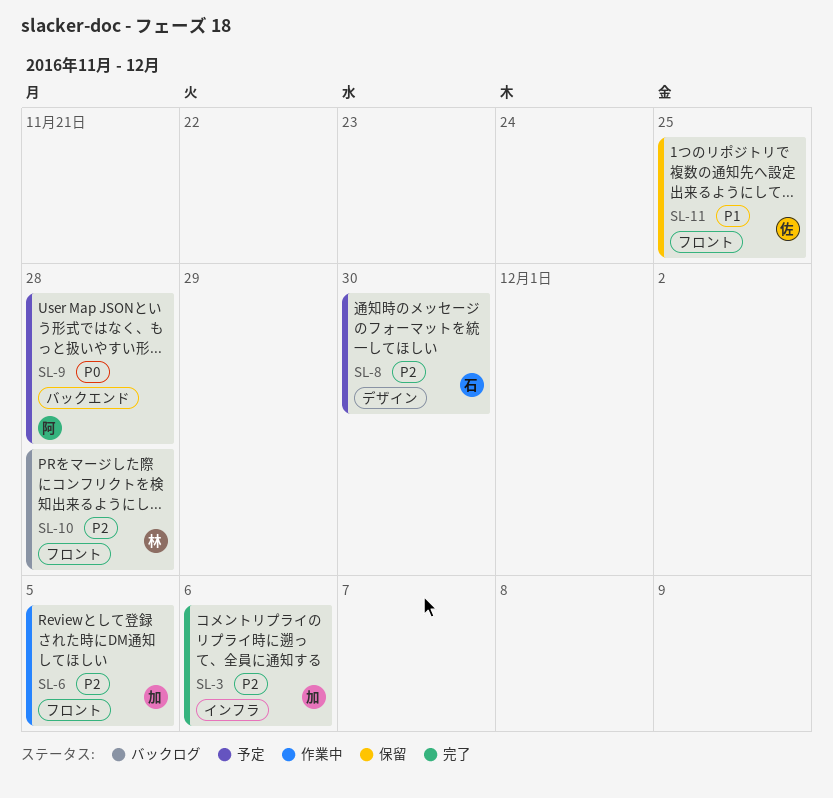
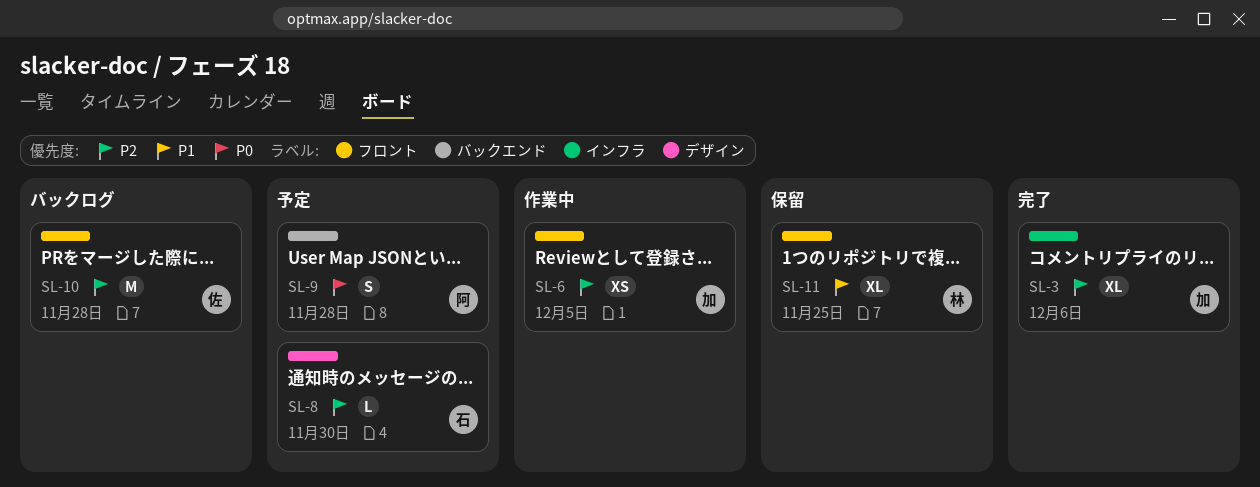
SL-10, owner: 林 -> 佐
SL-11, owner: 佐 -> 林

